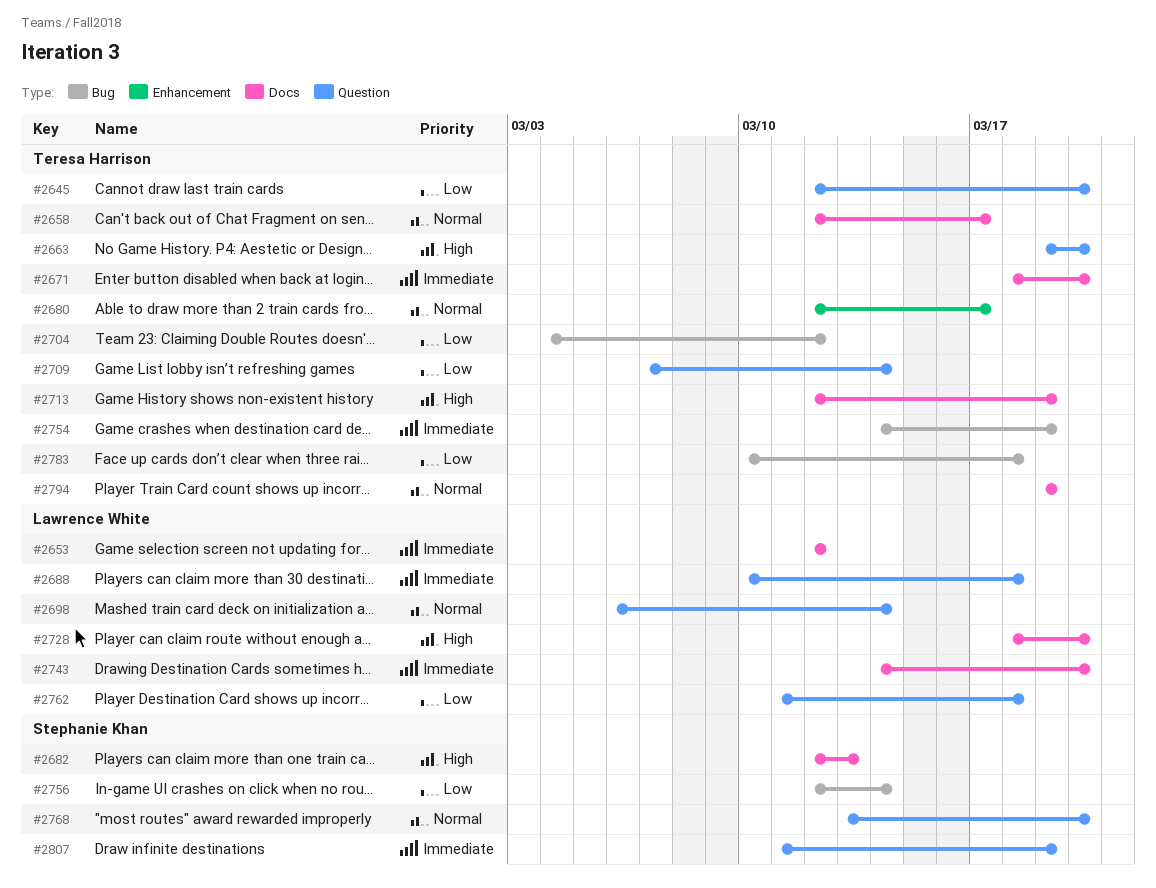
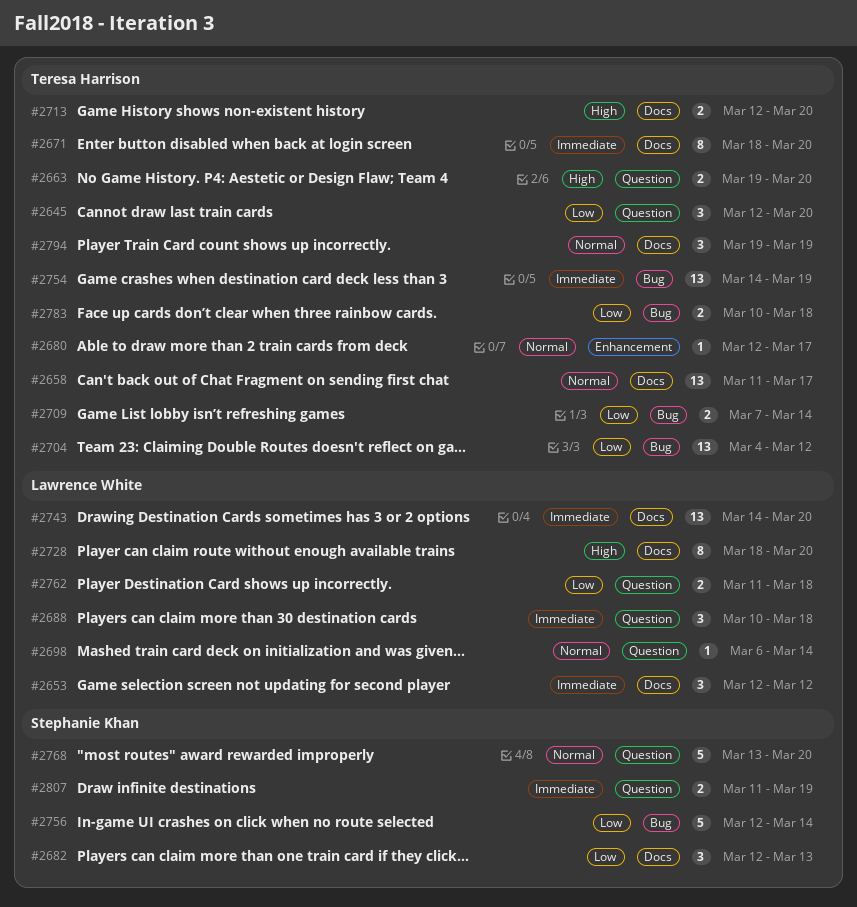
#2658, start: Mar 12 -> Mar 11
#2682, priority: High -> Low
#2709, label: Question -> Bug
#2713, due: Mar 19 -> Mar 20

